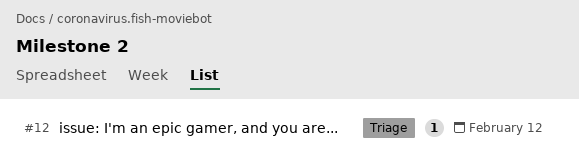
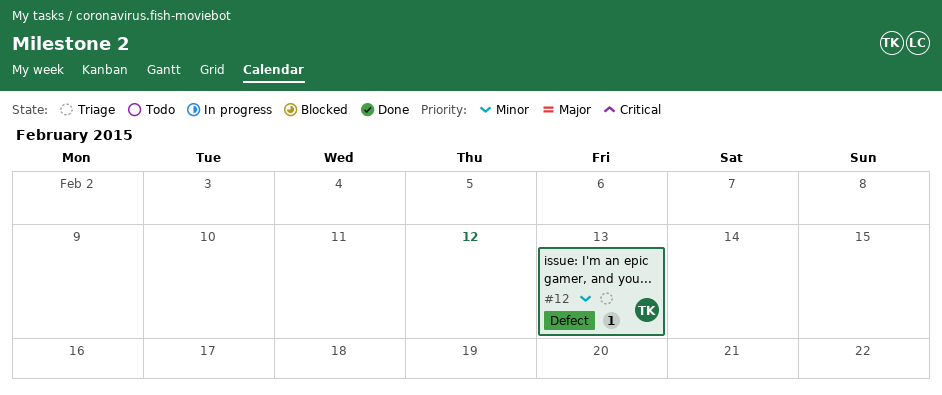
#12, due: Feb 12 -> Feb 13

